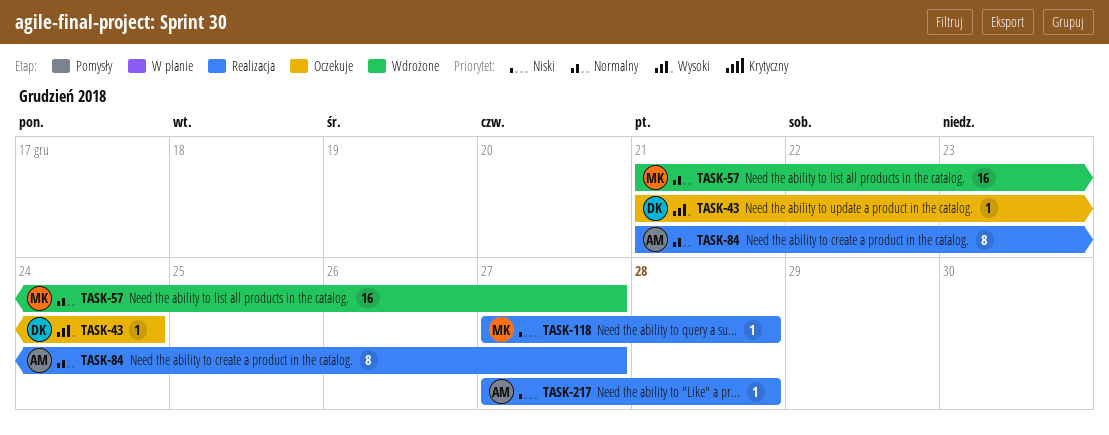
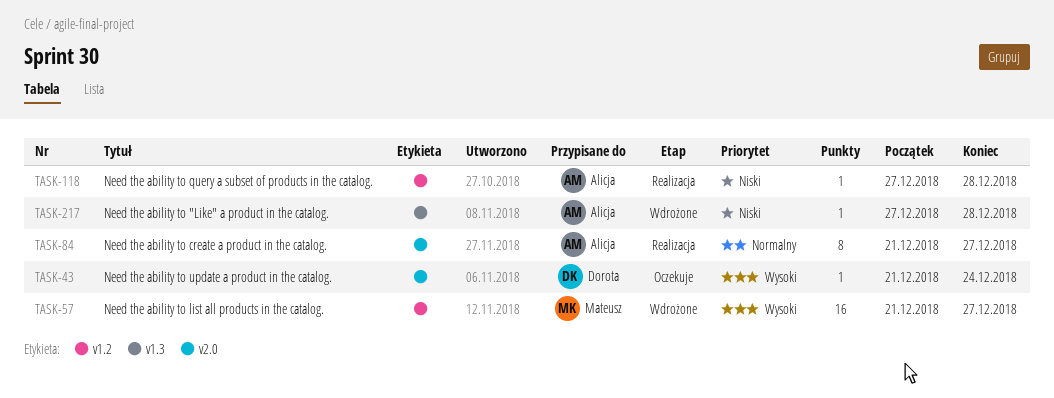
TASK-57, priority: Normalny -> Wysoki
TASK-118, owner: Mateusz -> Alicja
TASK-217, status: Realizacja -> Wdrożone

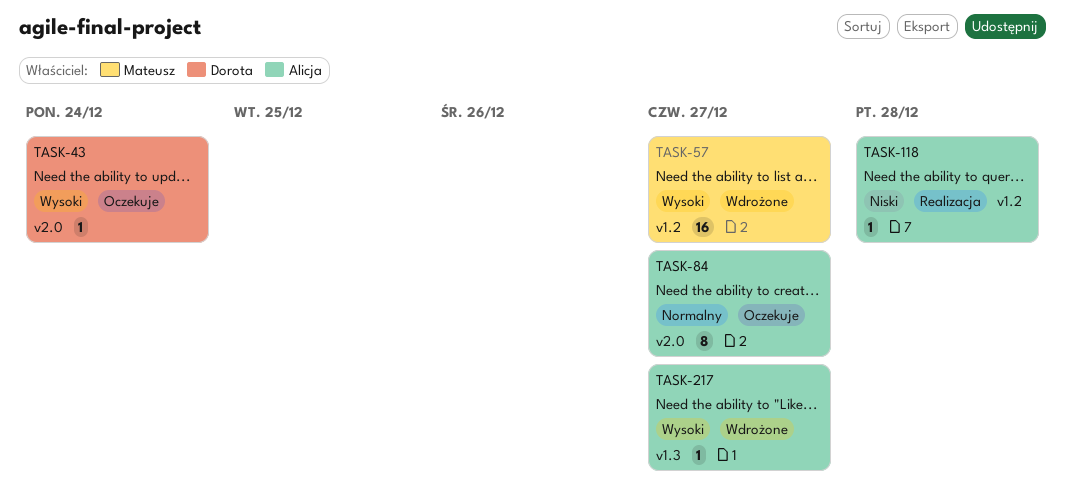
TASK-84, status: Realizacja -> Oczekuje
TASK-217, priority: Niski -> Wysoki
TASK-217, due: Dec 28 -> Dec 27

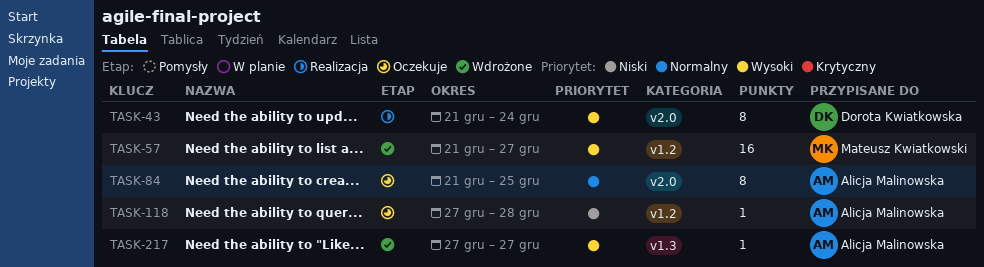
TASK-43, status: Oczekuje -> Realizacja
TASK-43, estimate: 1 -> 8
TASK-84, due: Dec 27 -> Dec 25
TASK-118, status: Realizacja -> Oczekuje

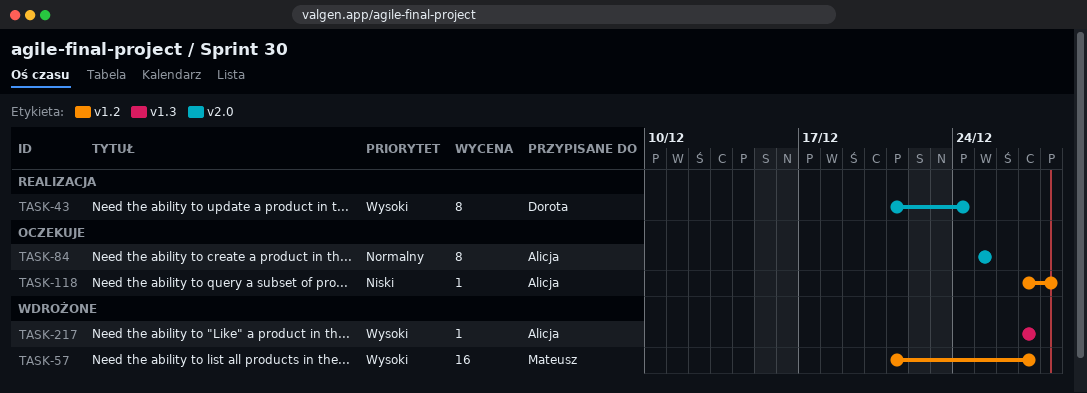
TASK-84, start: Dec 21 -> Dec 25

